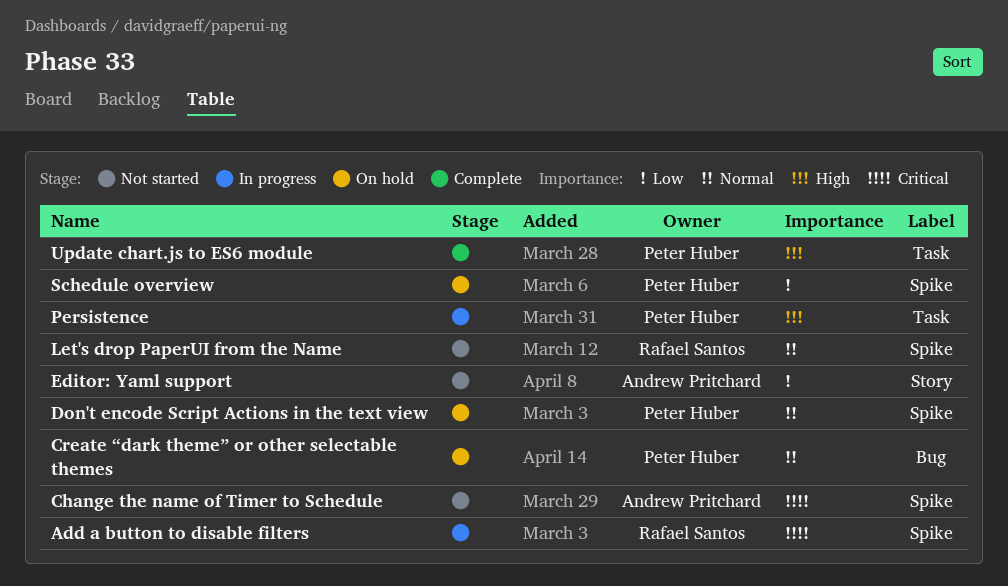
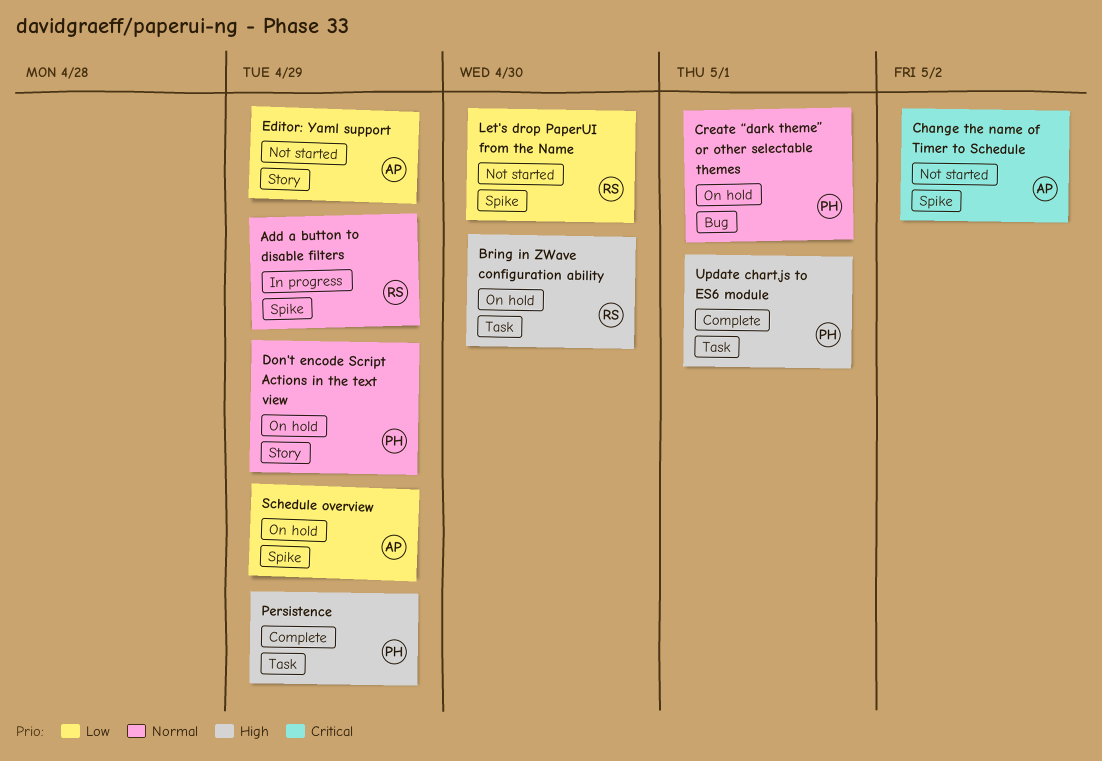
Add a button to disable filters, priority: Critical -> Normal
Bring in ZWave configuration ability: none -> present
Don't encode Script Actions in the text view, label: Spike -> Story
Let's drop PaperUI from the Name, priority: Normal -> Low
Persistence, status: In progress -> Complete
Schedule overview, owner: Peter Huber -> Andrew Pritchard

